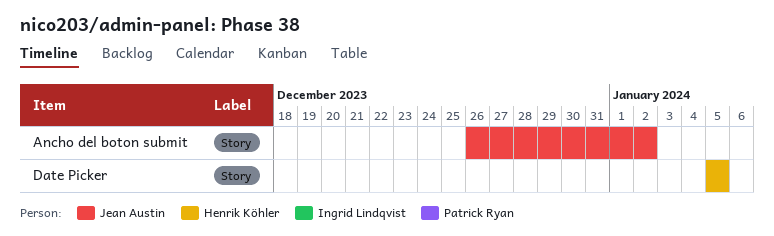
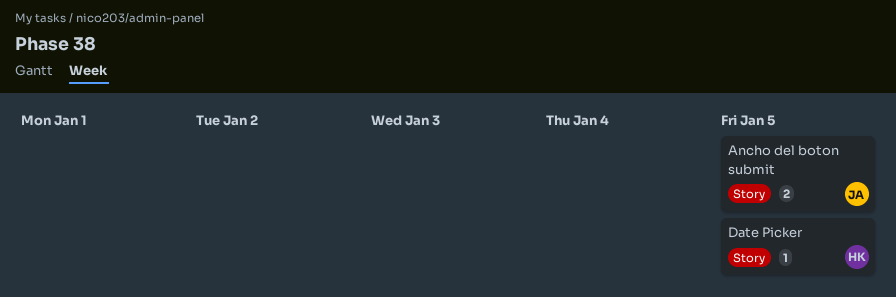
Ancho del boton submit, due: Jan 2 -> Jan 5

